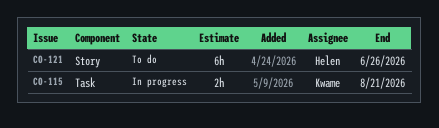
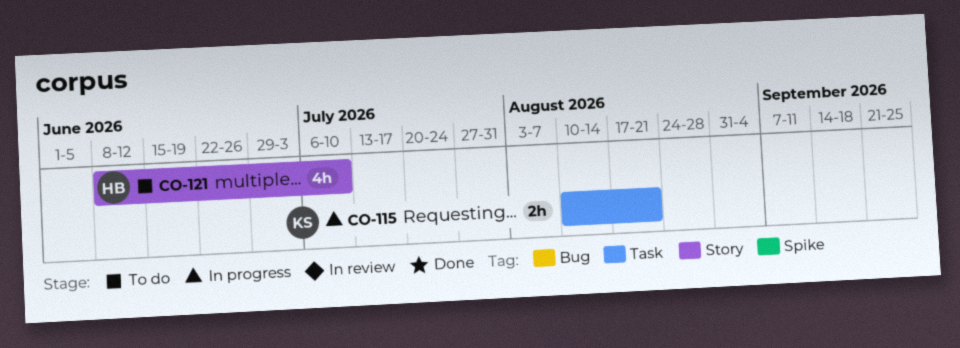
CO-121, estimate: 6h -> 4h
CO-121, due: Jun 26 -> Jul 10

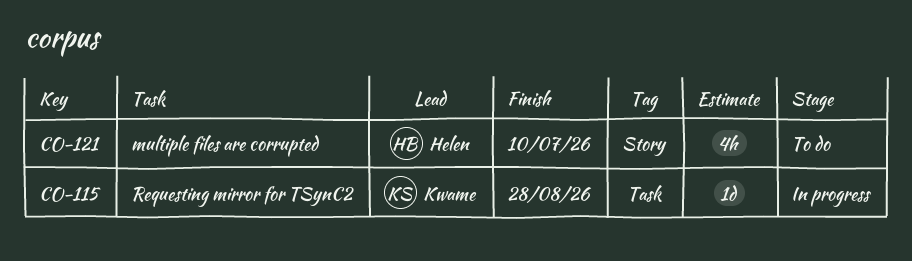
CO-115, estimate: 2h -> 1d
CO-115, due: Aug 21 -> Aug 28

